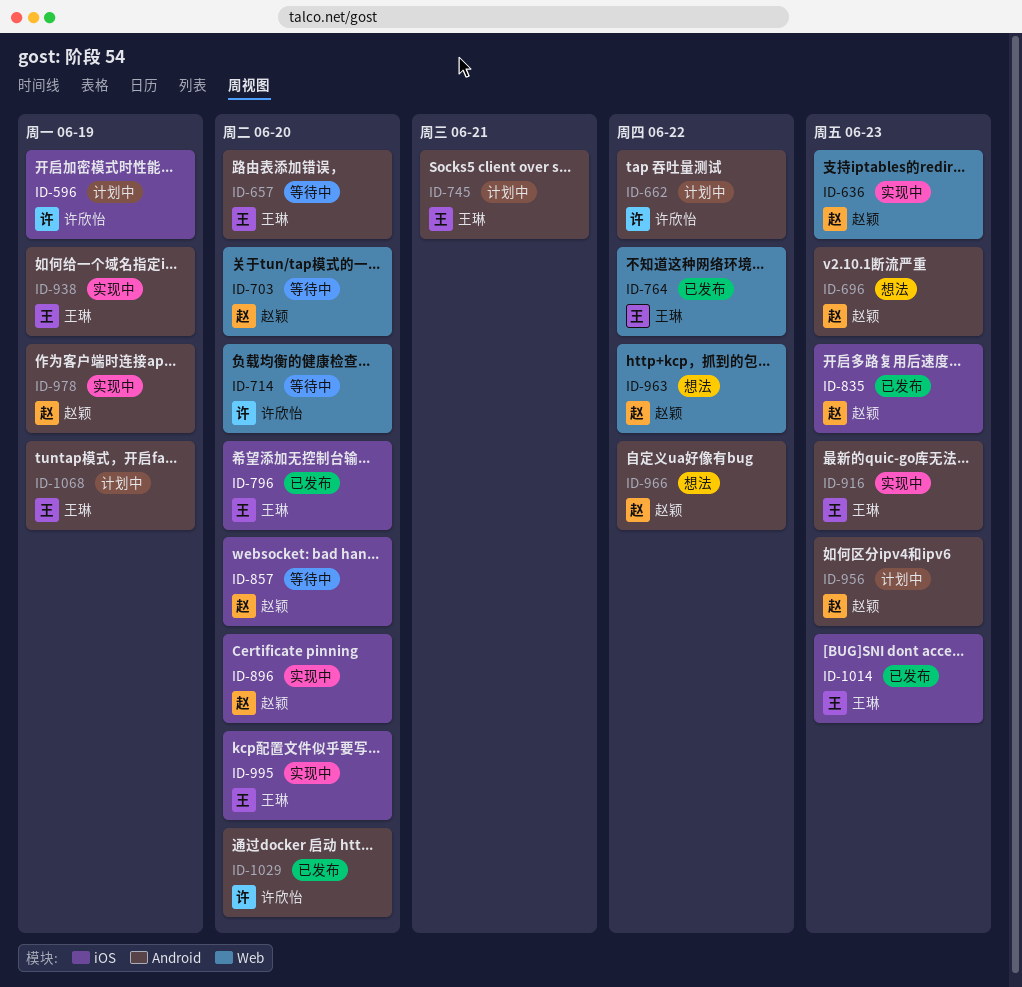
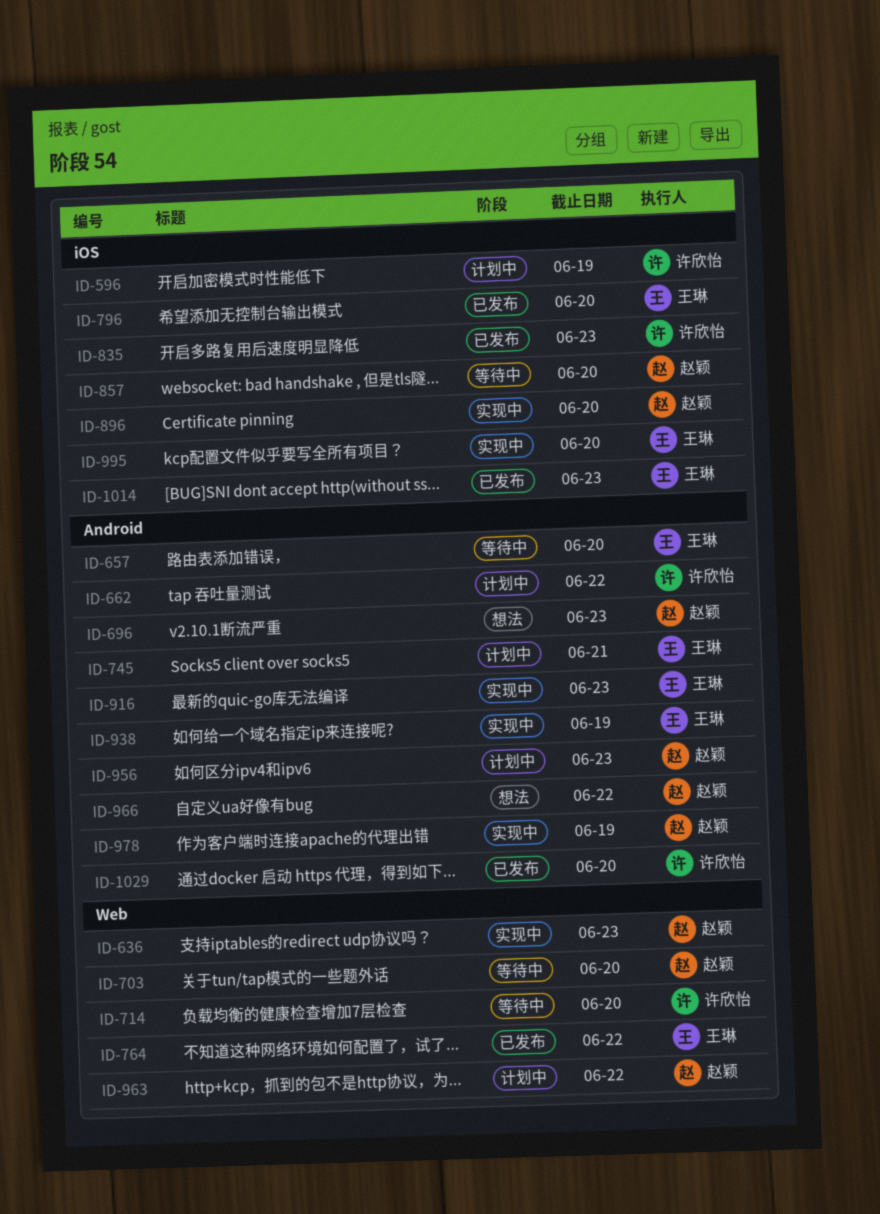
ID-835, owner: 赵颖 -> 许欣怡
ID-963, status: 想法 -> 计划中
ID-1068: present -> none

